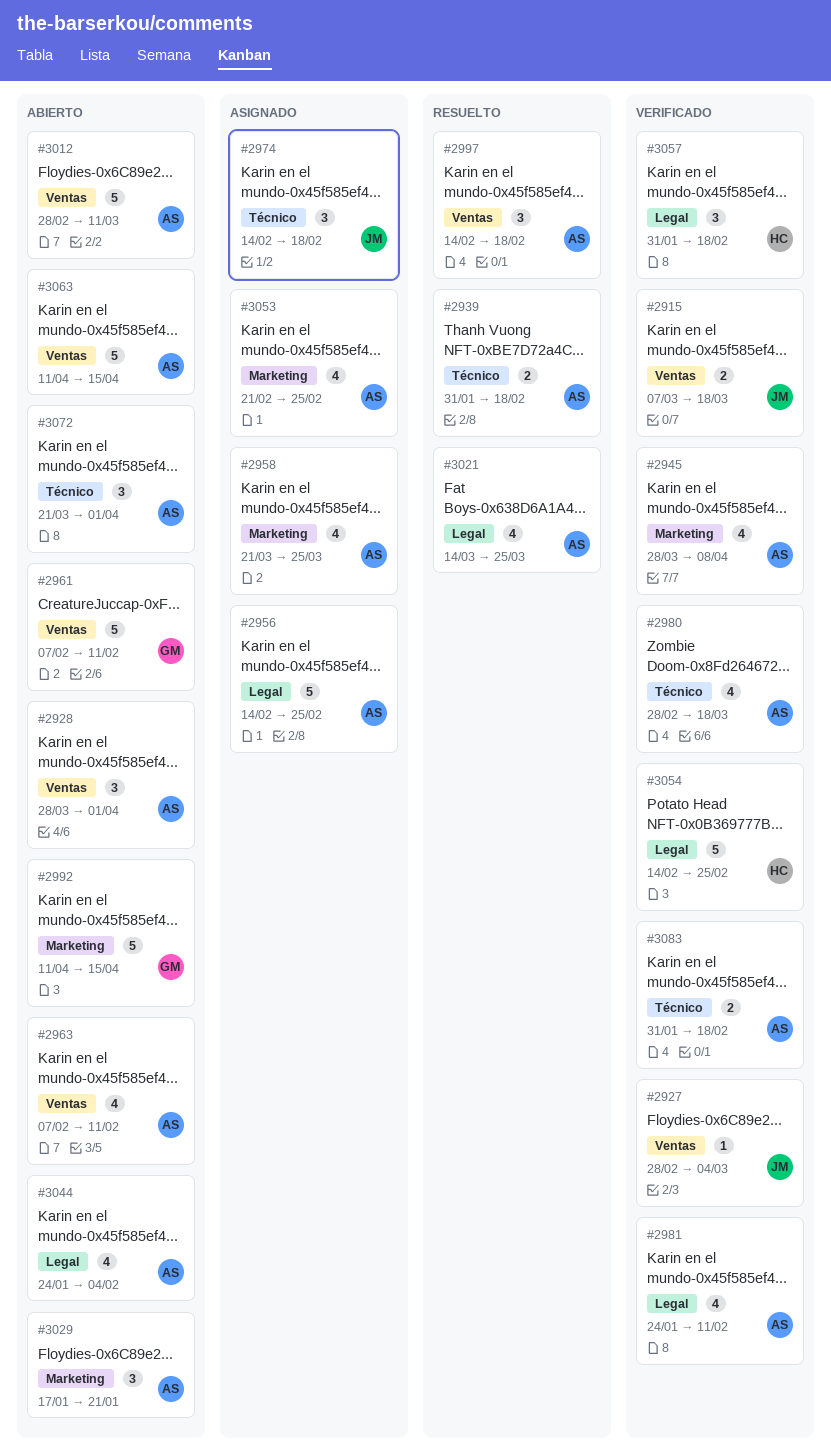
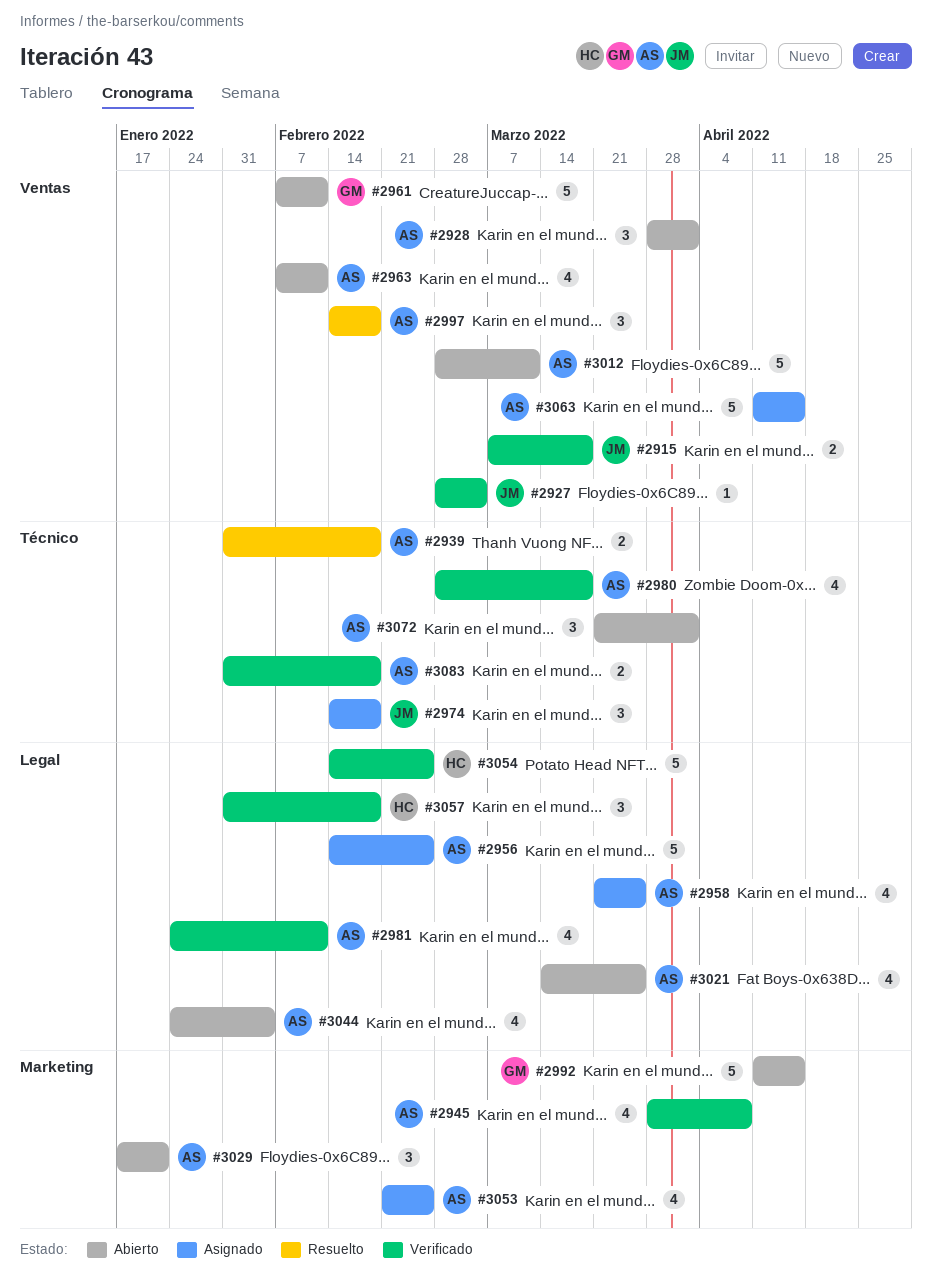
#2958, label: Marketing -> Legal
#3021, status: Resuelto -> Abierto
#3063, status: Abierto -> Asignado

